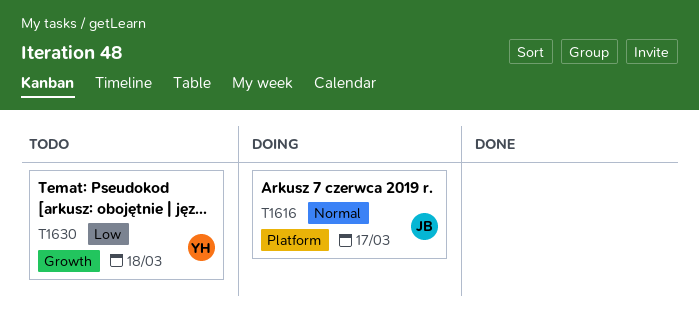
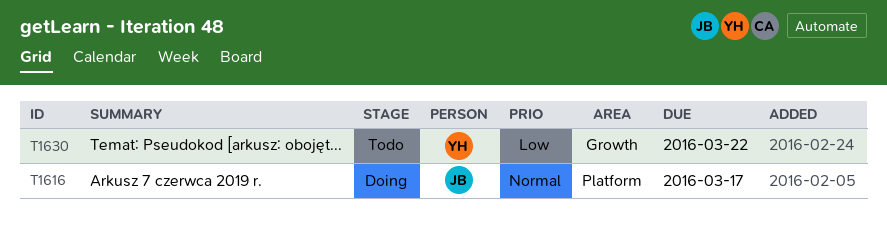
T1630, due: Mar 18 -> Mar 22

